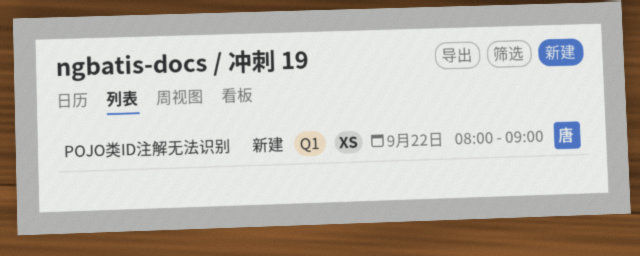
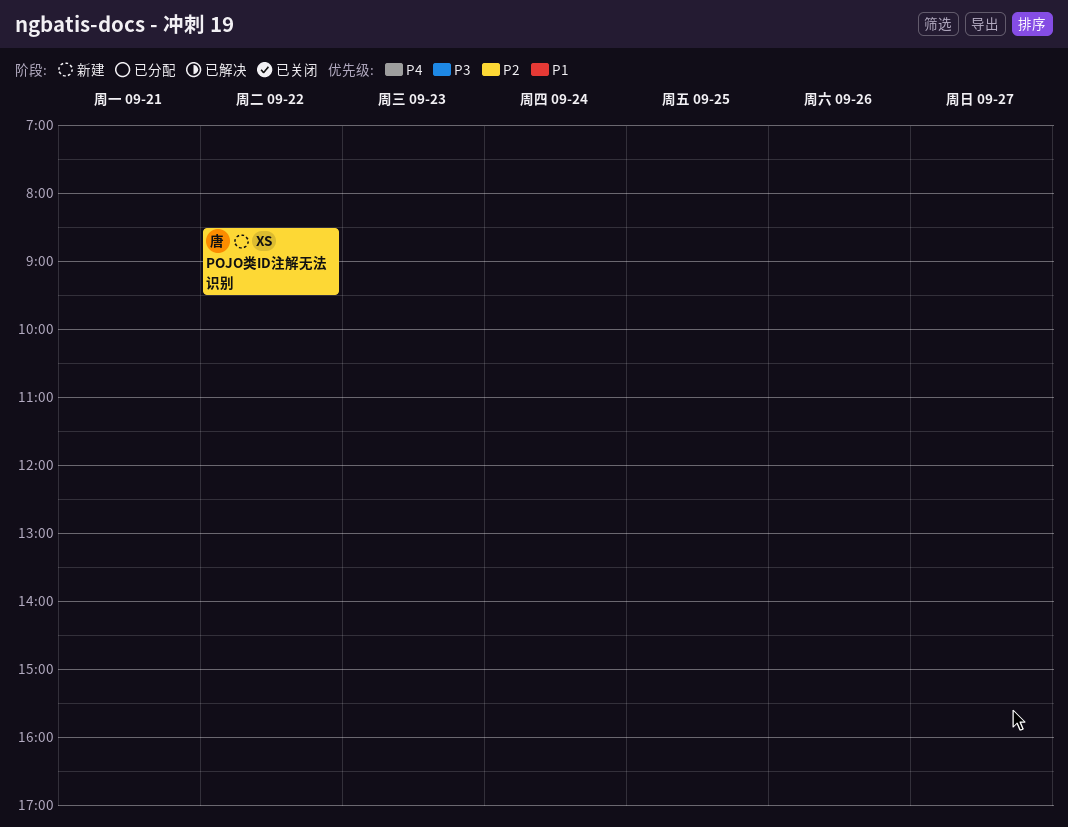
POJO类ID注解无法识别, begins: 08:00 -> 08:30
POJO类ID注解无法识别, ends: 09:00 -> 09:30

